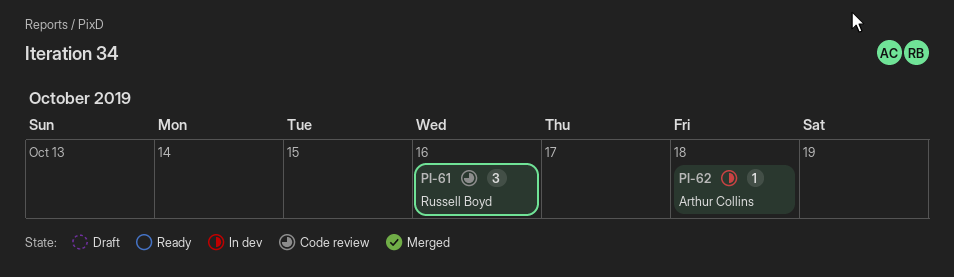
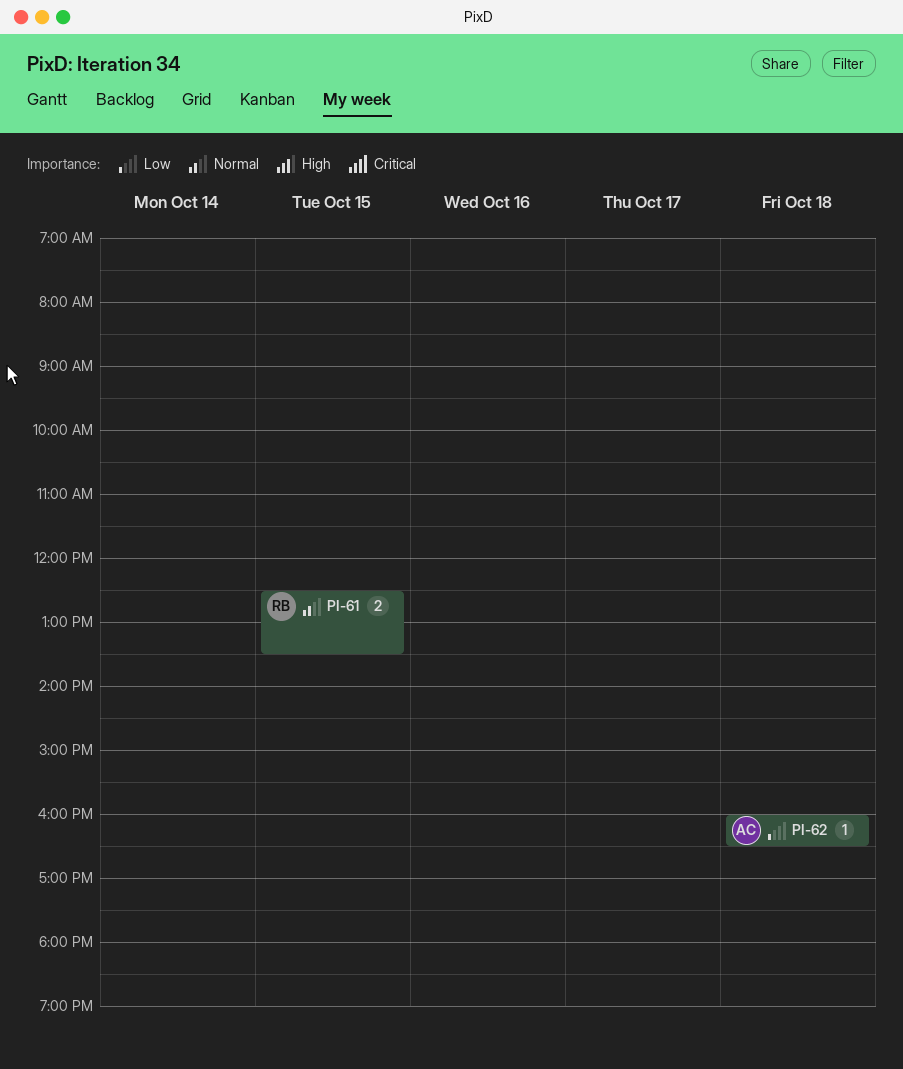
PI-61, estimate: 3 -> 2
PI-61, day: Oct 16 -> Oct 15

